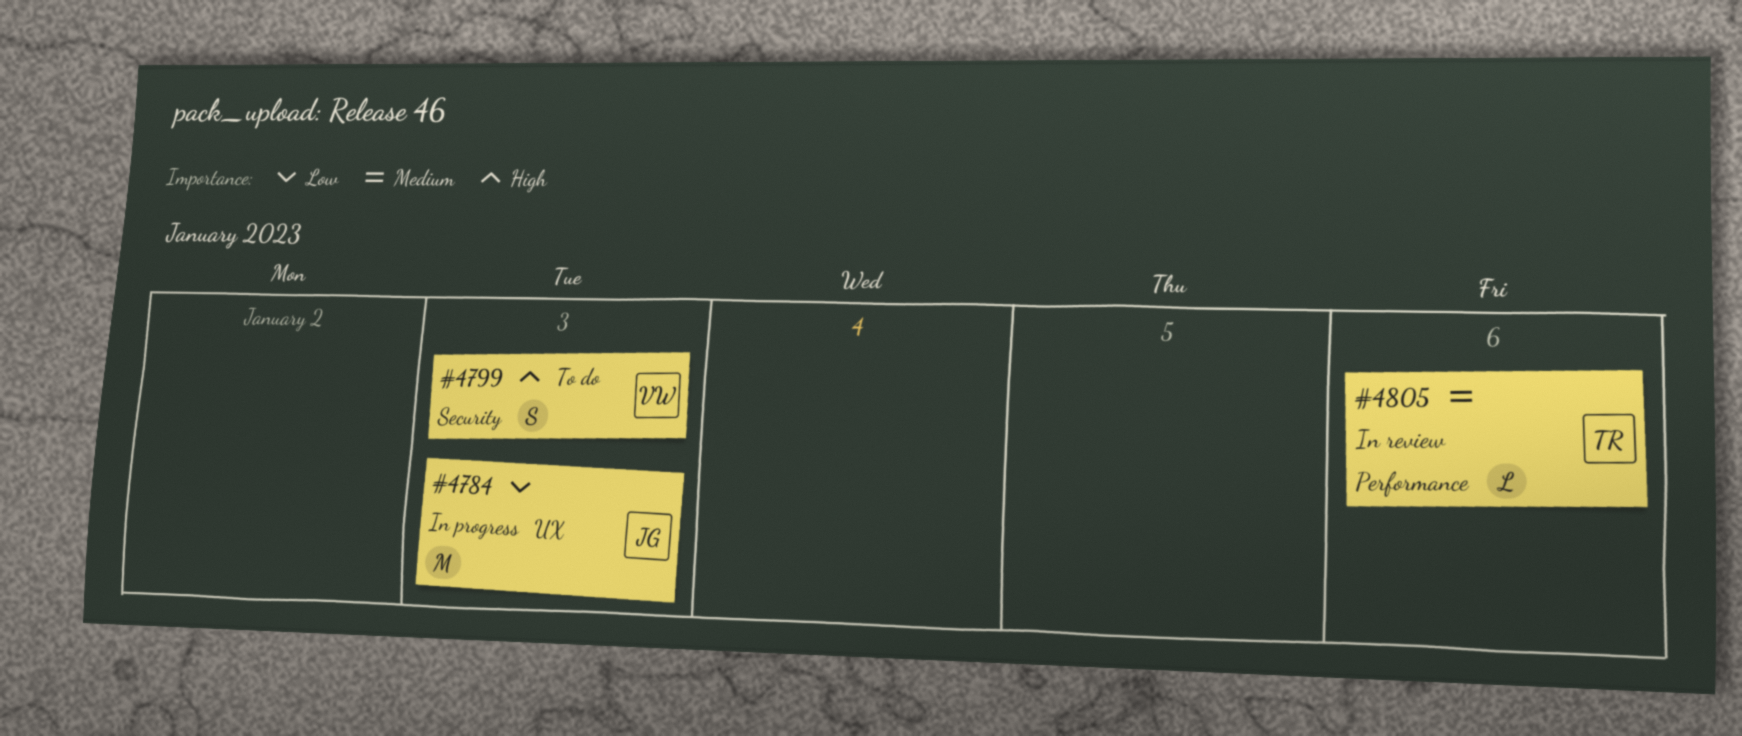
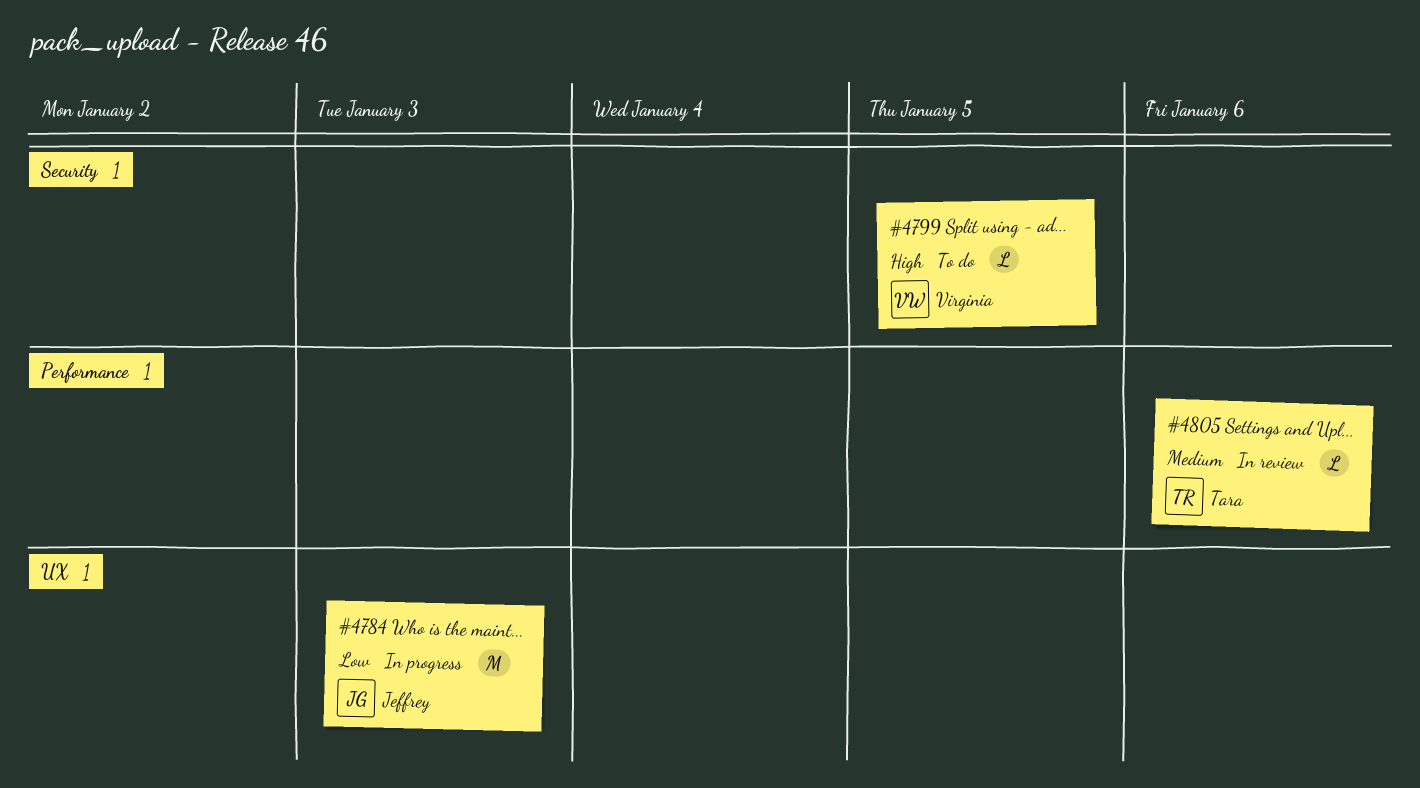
#4799, estimate: S -> L
#4799, due: Jan 3 -> Jan 5

